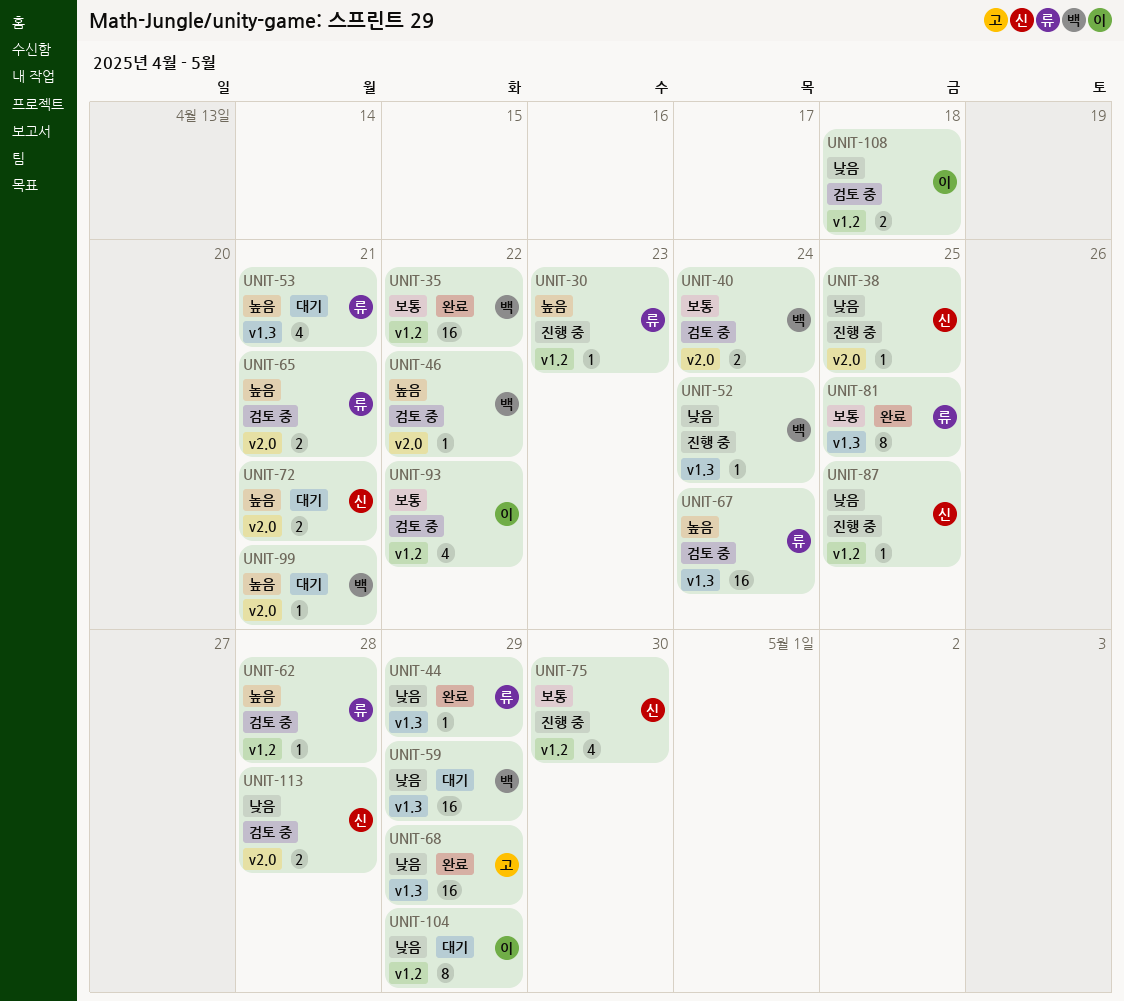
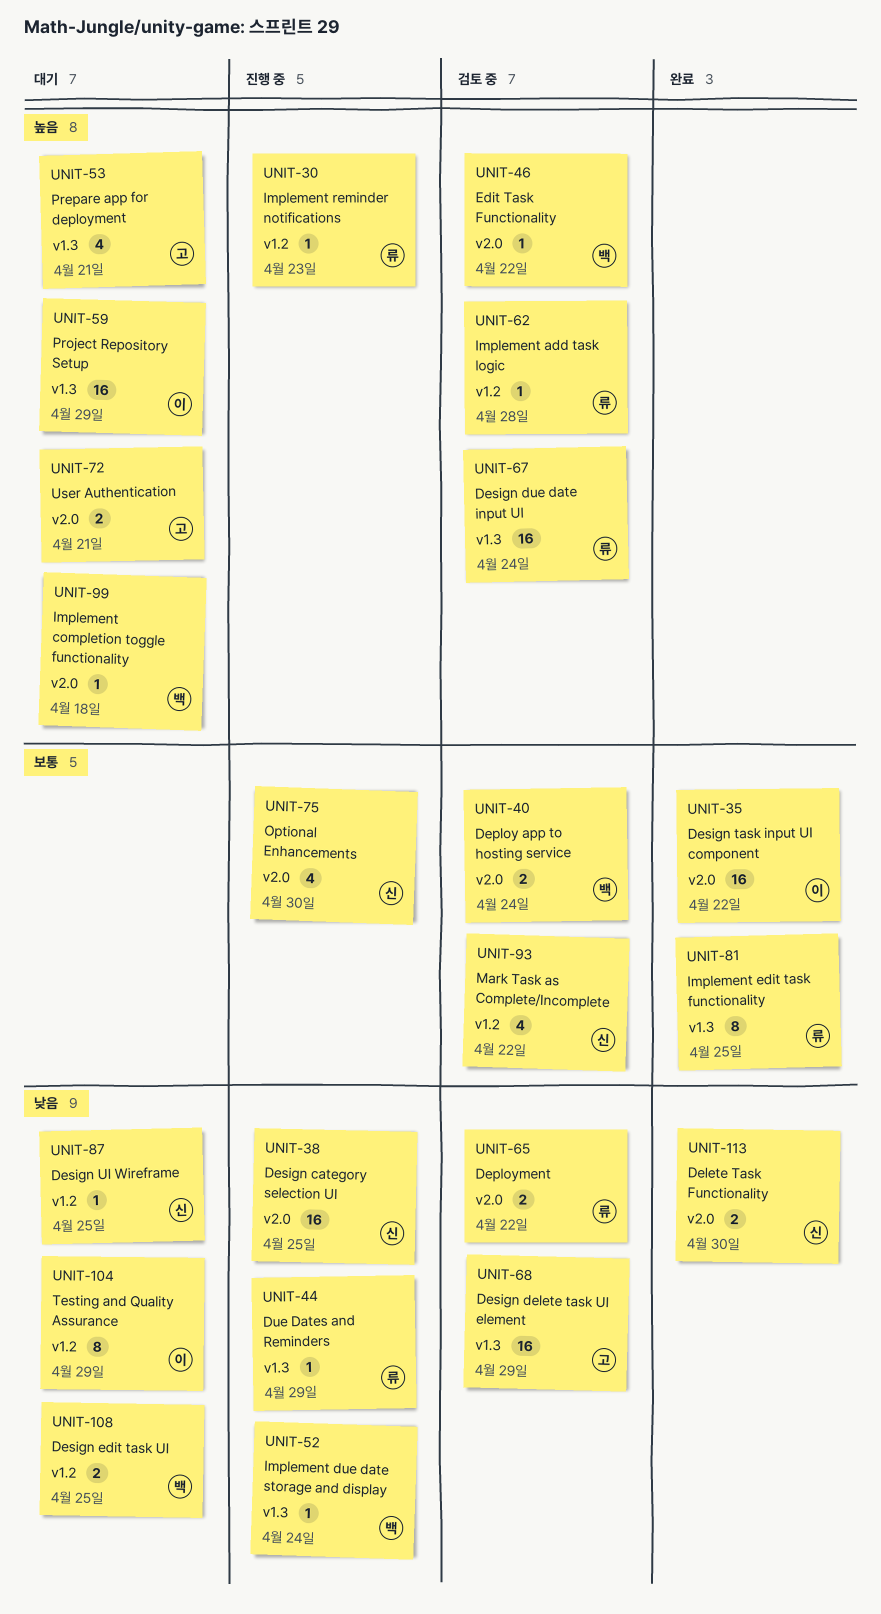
UNIT-35, owner: 백 -> 이
UNIT-35, label: v1.2 -> v2.0
UNIT-38, estimate: 1 -> 16
UNIT-44, status: 완료 -> 진행 중
UNIT-53, owner: 류 -> 고
UNIT-59, owner: 백 -> 이
UNIT-59, priority: 낮음 -> 높음
UNIT-65, priority: 높음 -> 낮음
UNIT-65, due: Apr 21 -> Apr 22
UNIT-68, status: 완료 -> 검토 중
UNIT-72, owner: 신 -> 고
UNIT-75, label: v1.2 -> v2.0
UNIT-87, status: 진행 중 -> 대기
UNIT-93, owner: 이 -> 신
UNIT-99, due: Apr 21 -> Apr 18
UNIT-108, status: 검토 중 -> 대기
UNIT-108, owner: 이 -> 백
UNIT-108, due: Apr 18 -> Apr 25
UNIT-113, status: 검토 중 -> 완료
UNIT-113, due: Apr 28 -> Apr 30

